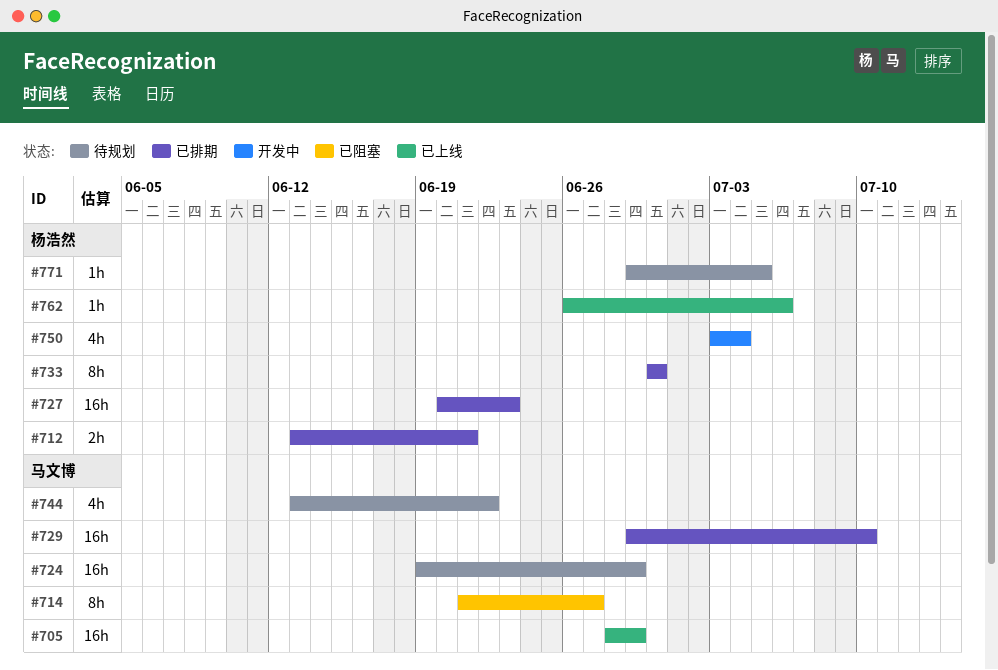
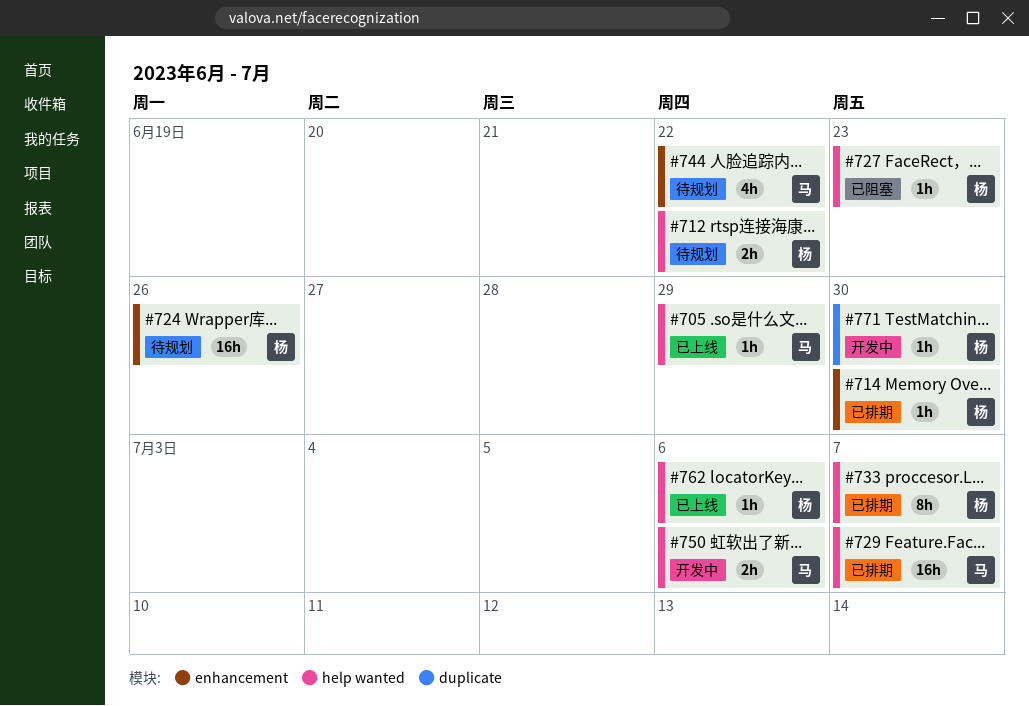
#705, estimate: 16h -> 1h
#712, status: 已排期 -> 待规划
#712, due: Jun 21 -> Jun 22
#714, status: 已阻塞 -> 已排期
#714, owner: 马文博 -> 杨浩然
#714, estimate: 8h -> 1h
#714, due: Jun 27 -> Jun 30
#724, owner: 马文博 -> 杨浩然
#724, due: Jun 29 -> Jun 26
#727, status: 已排期 -> 已阻塞
#727, estimate: 16h -> 1h
#729, due: Jul 10 -> Jul 7
#733, due: Jun 30 -> Jul 7
#750, owner: 杨浩然 -> 马文博
#750, estimate: 4h -> 2h
#750, due: Jul 4 -> Jul 6
#771, status: 待规划 -> 开发中
#771, due: Jul 5 -> Jun 30

